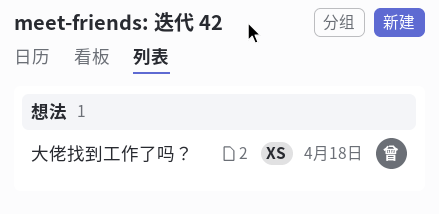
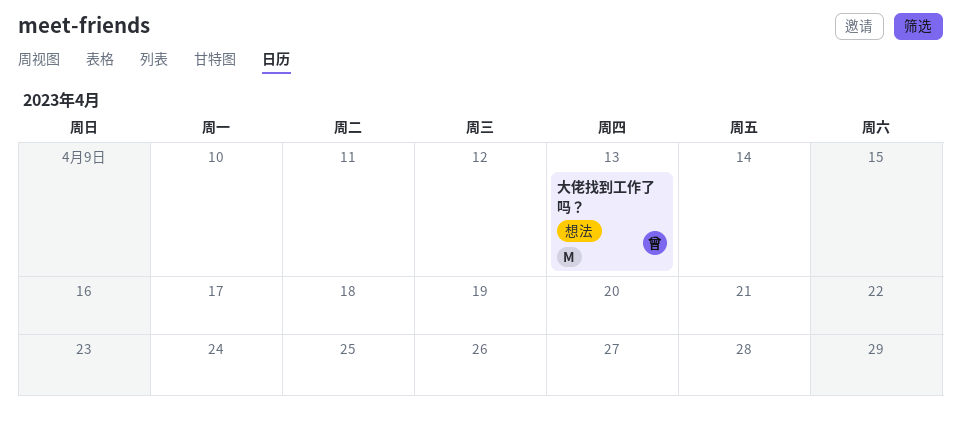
大佬找到工作了吗？, estimate: XS -> M
大佬找到工作了吗？, due: Apr 18 -> Apr 13

